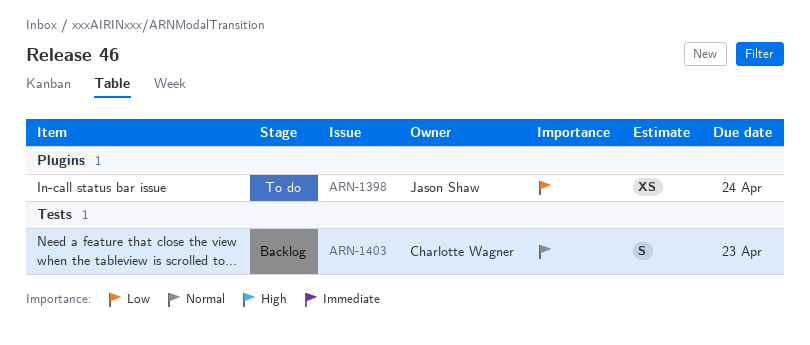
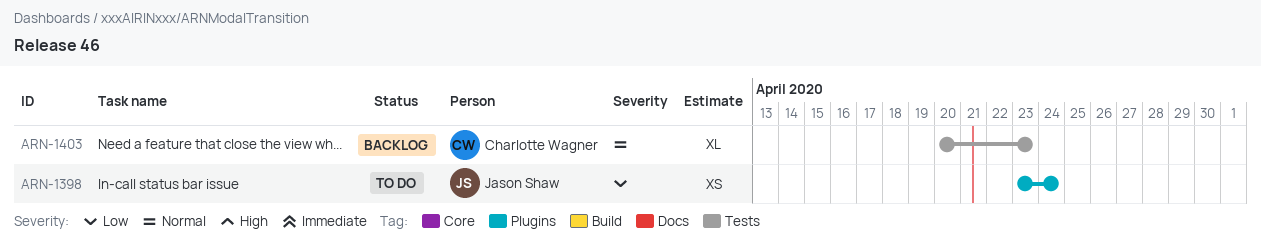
ARN-1403, estimate: S -> XL

